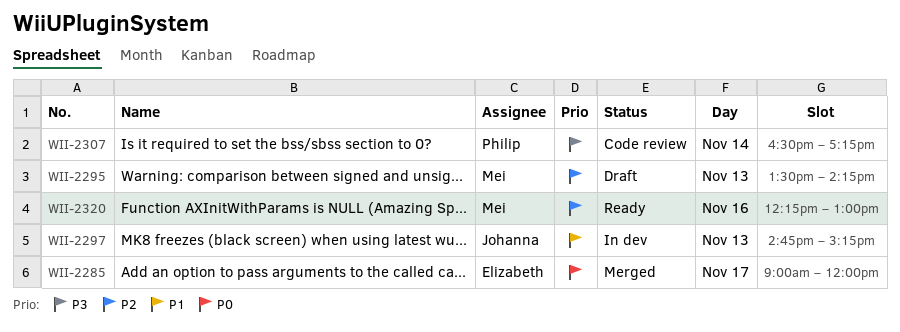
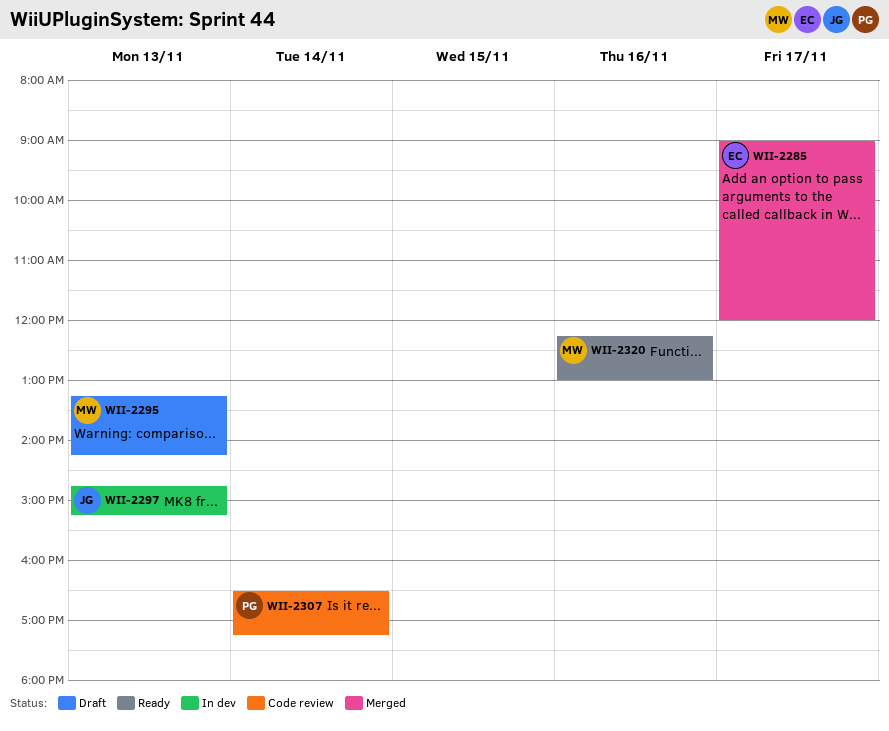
WII-2295, begins: 13:30 -> 13:15

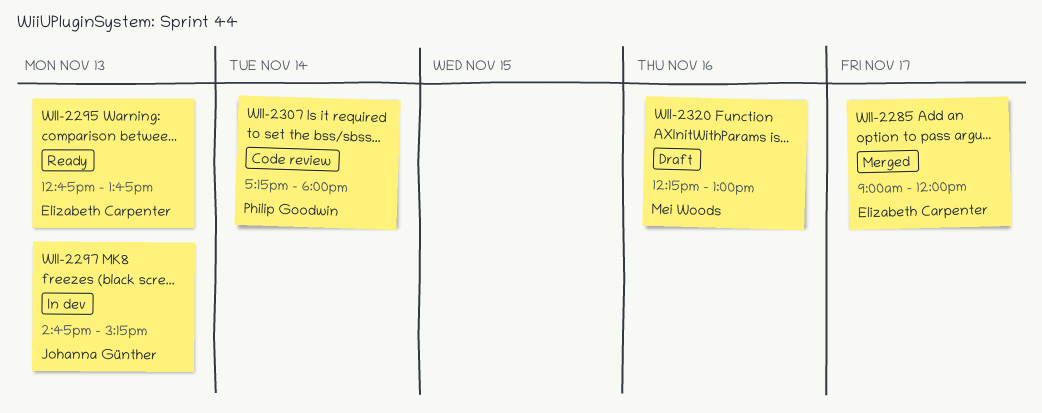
WII-2295, status: Draft -> Ready
WII-2295, owner: Mei Woods -> Elizabeth Carpenter
WII-2295, begins: 13:15 -> 12:45
WII-2295, ends: 14:15 -> 13:45
WII-2307, begins: 16:30 -> 17:15
WII-2307, ends: 17:15 -> 18:00
WII-2320, status: Ready -> Draft

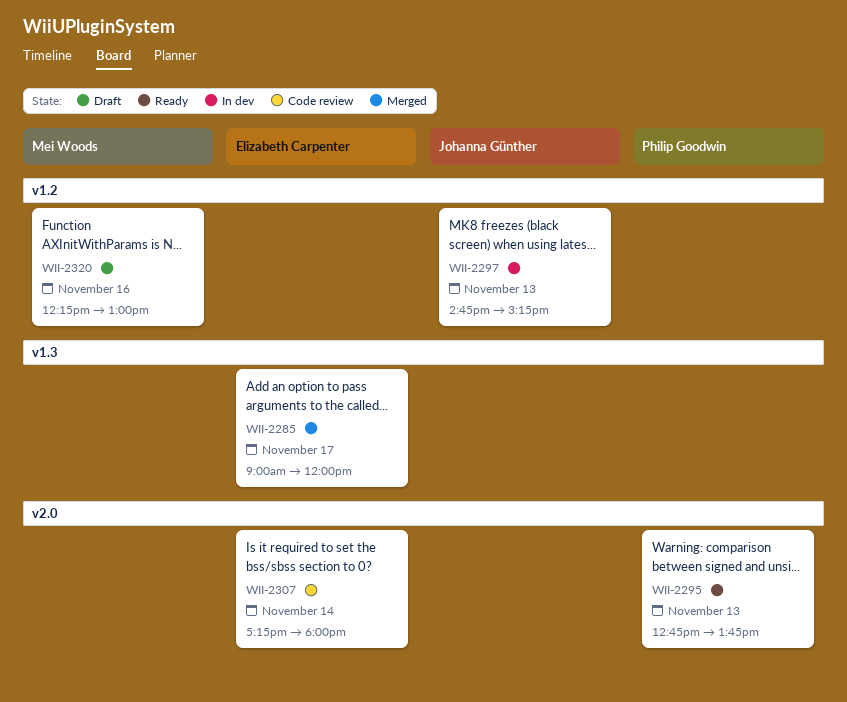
WII-2295, owner: Elizabeth Carpenter -> Philip Goodwin
WII-2307, owner: Philip Goodwin -> Elizabeth Carpenter

